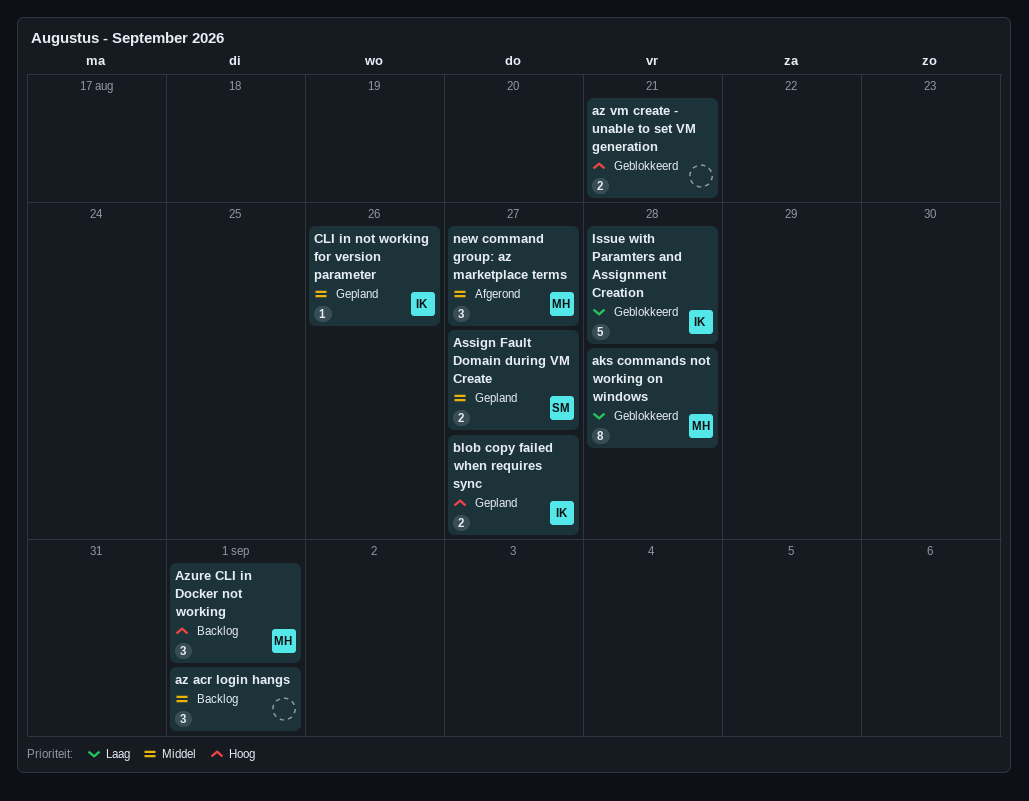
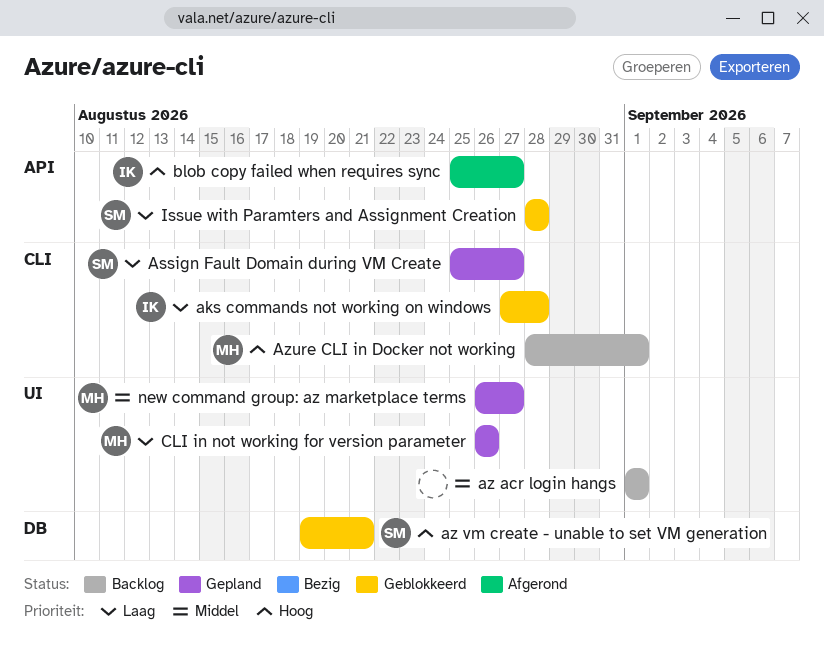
aks commands not working on windows, owner: MH -> IK
Assign Fault Domain during VM Create, priority: Middel -> Laag
az vm create - unable to set VM generation, owner: none -> SM
blob copy failed when requires sync, status: Gepland -> Afgerond
CLI in not working for version parameter, owner: IK -> MH
CLI in not working for version parameter, priority: Middel -> Laag
Issue with Paramters and Assignment Creation, owner: IK -> SM
new command group: az marketplace terms, status: Afgerond -> Gepland

